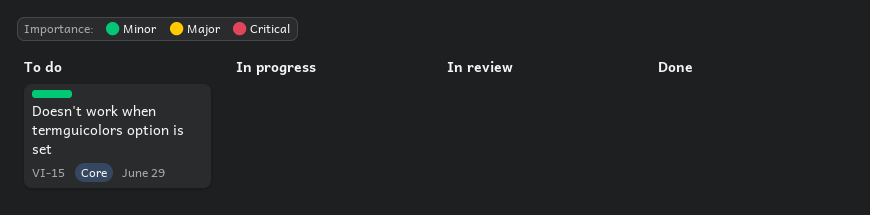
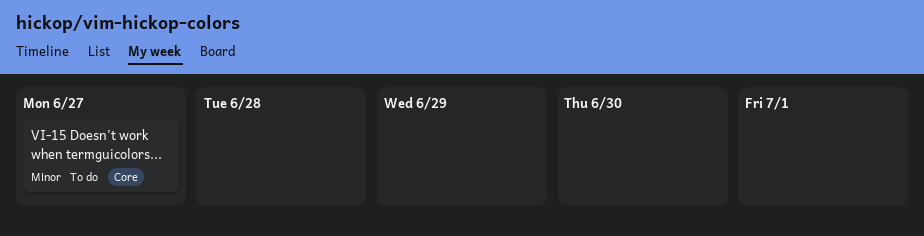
VI-15, due: Jun 29 -> Jun 27

